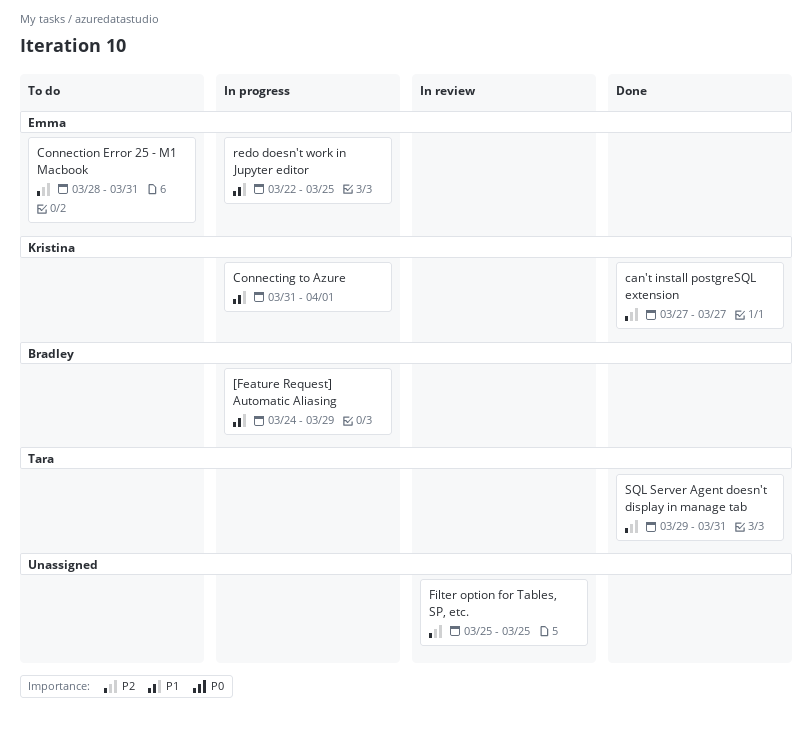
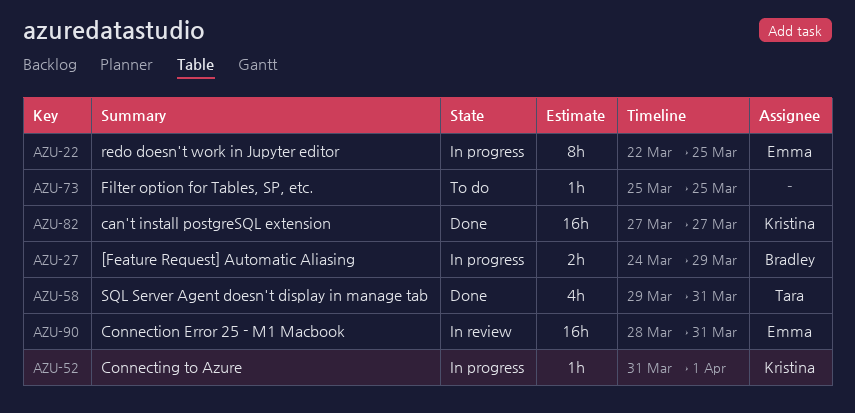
Connection Error 25 - M1 Macbook, status: To do -> In review
Filter option for Tables, SP, etc., status: In review -> To do

